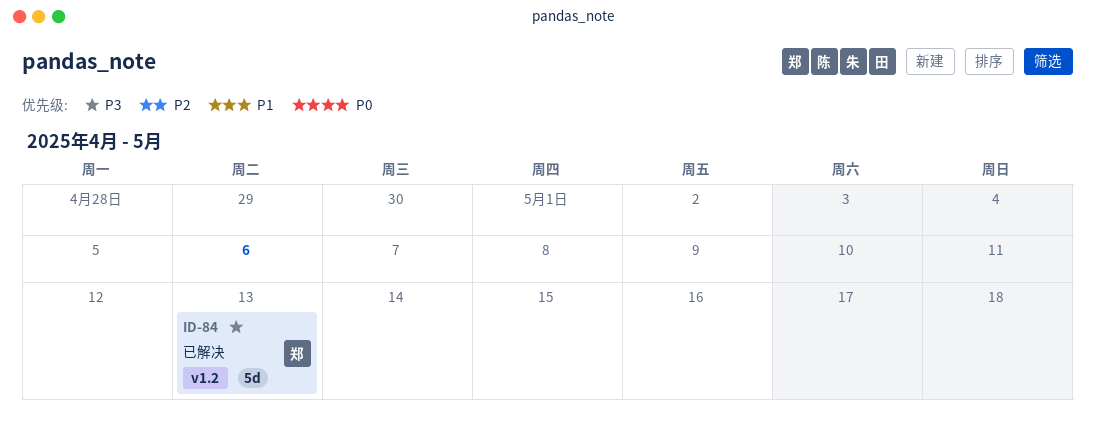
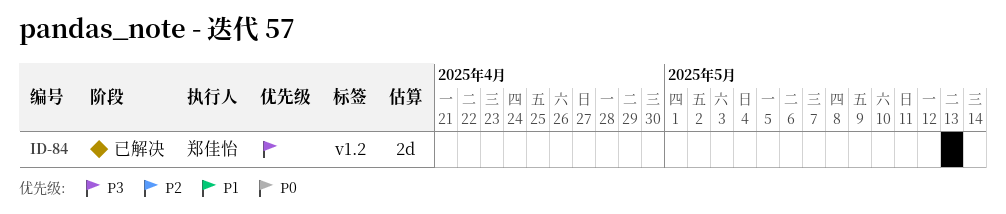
ID-84, estimate: 5d -> 2d

